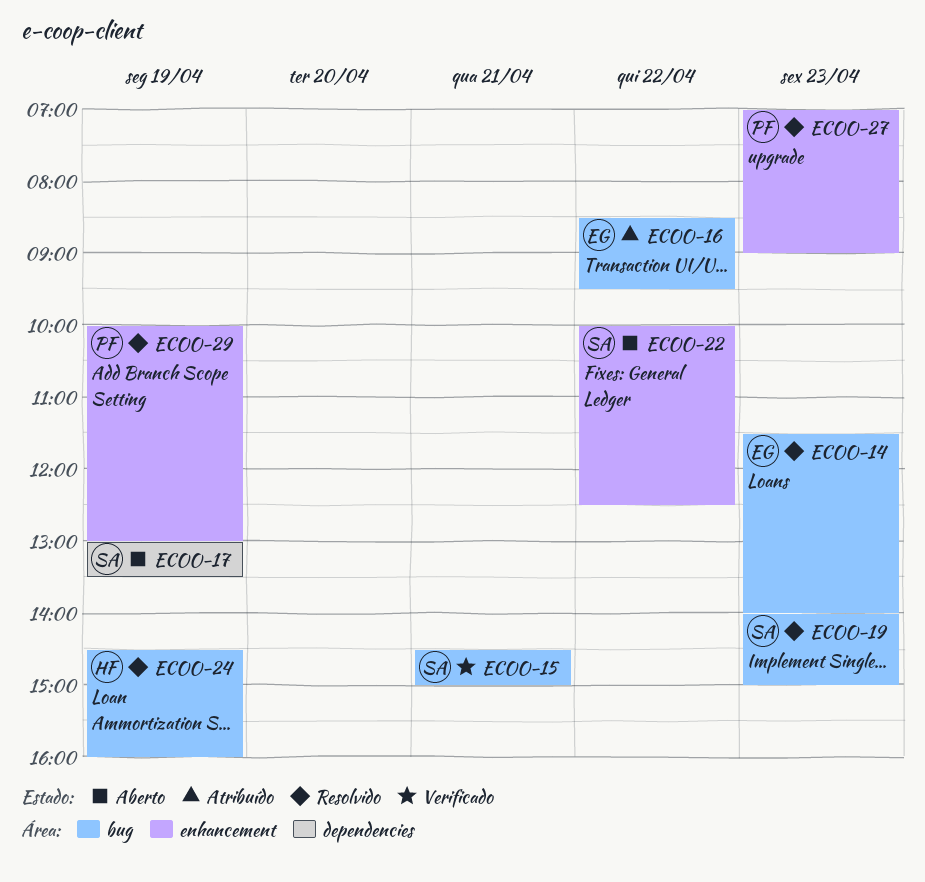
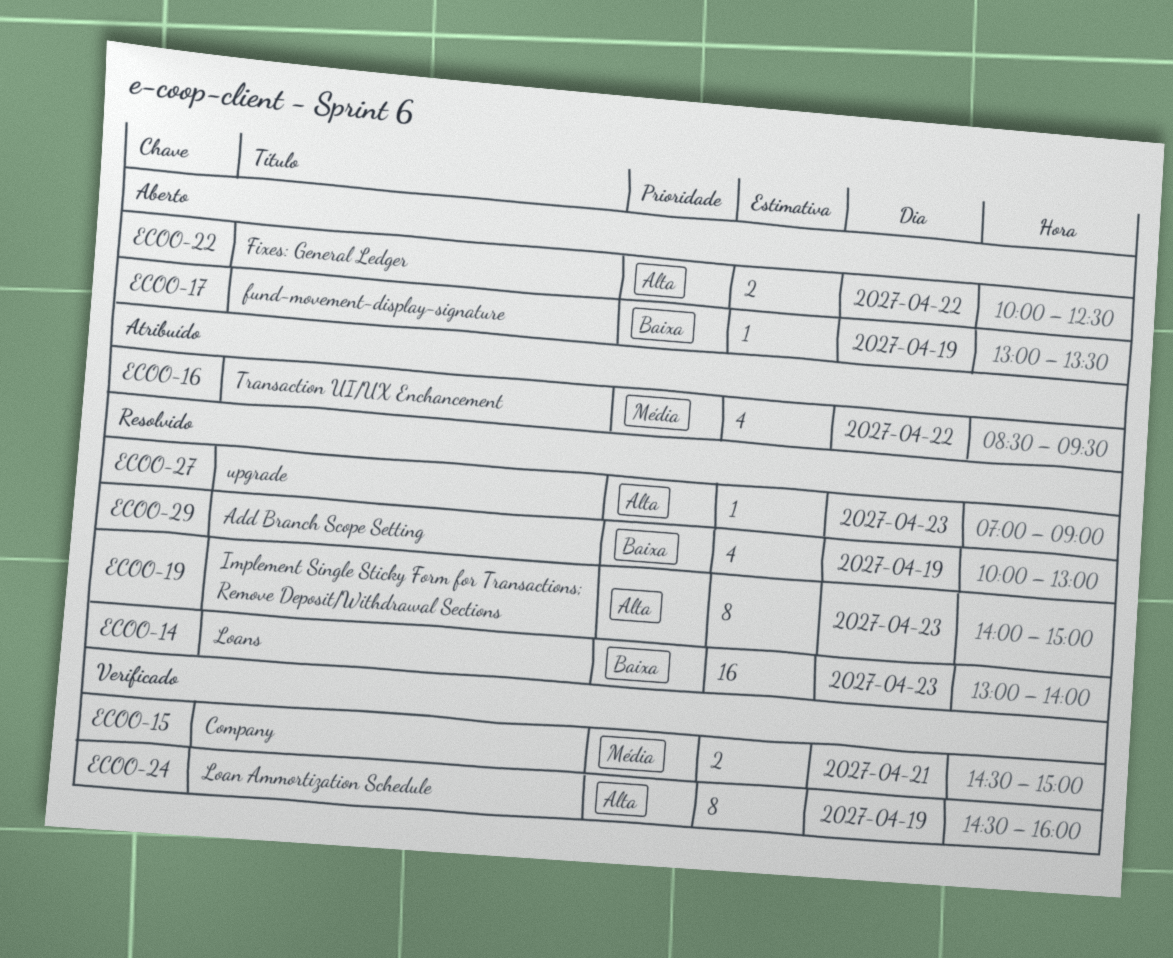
ECOO-14, begins: 11:30 -> 13:00
ECOO-24, status: Resolvido -> Verificado

